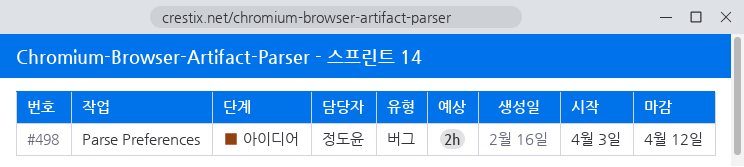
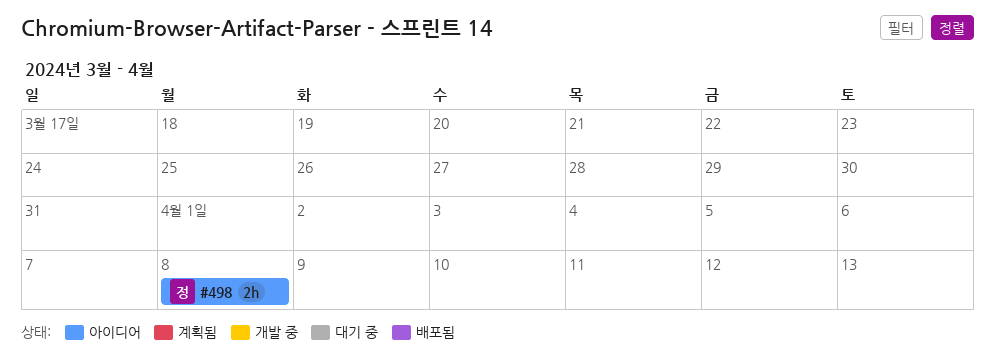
#498, start: Apr 3 -> Apr 8
#498, due: Apr 12 -> Apr 8

